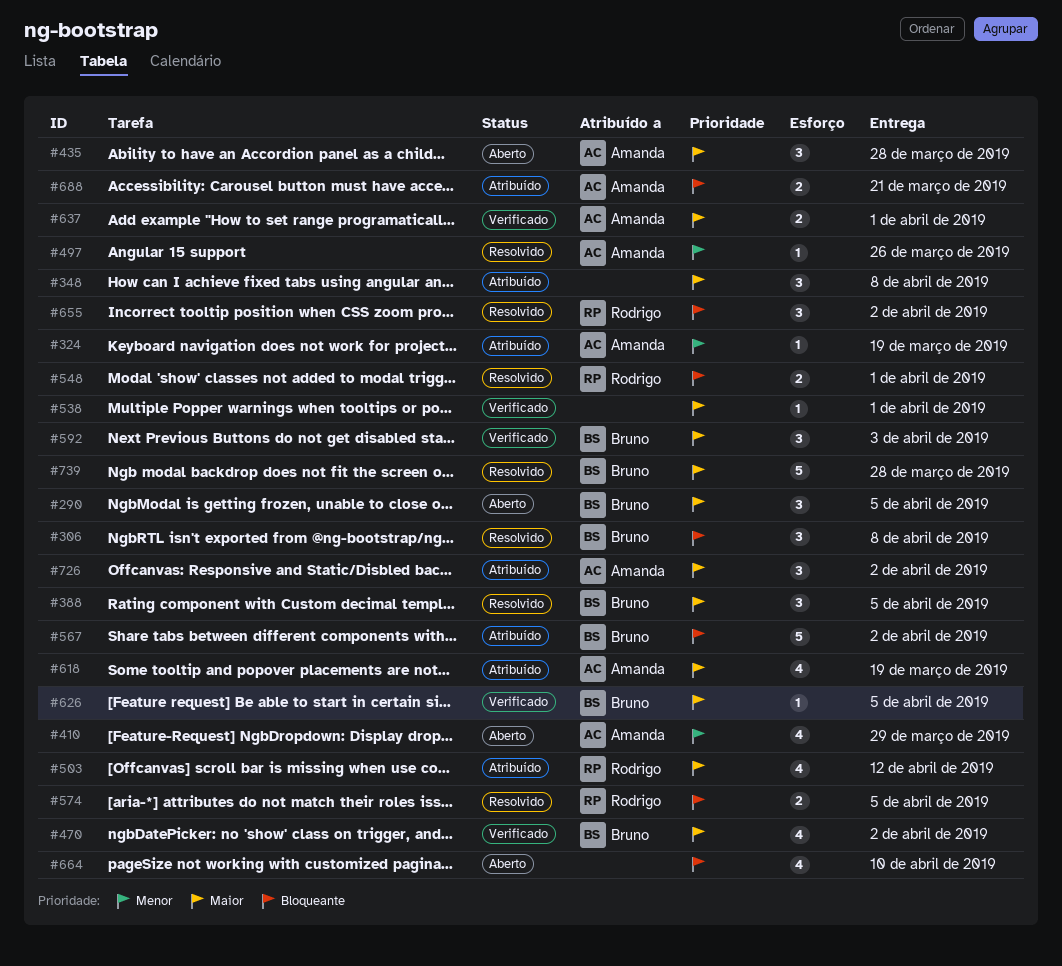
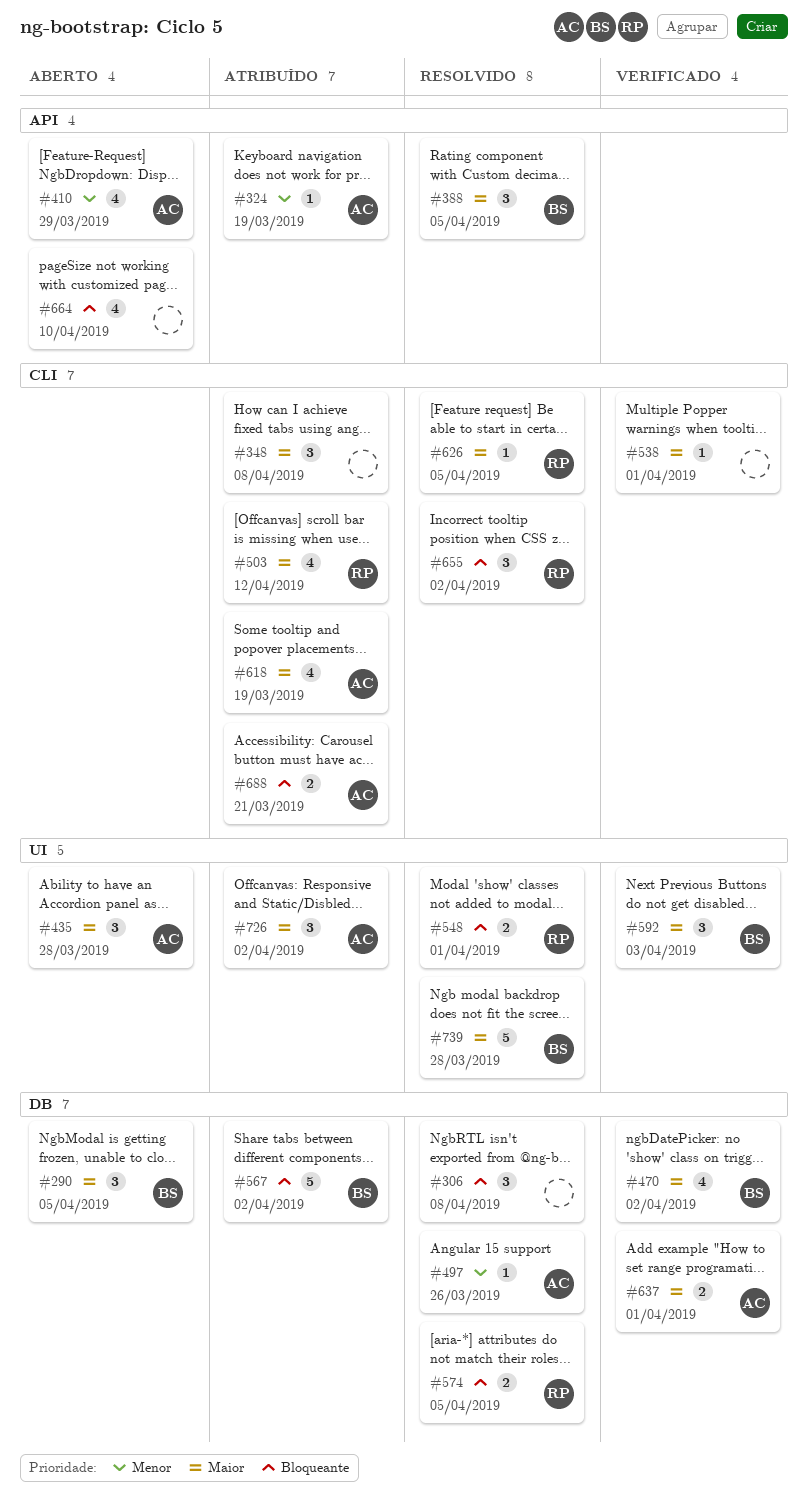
#306, owner: Bruno -> none
#626, status: Verificado -> Resolvido
#626, owner: Bruno -> Rodrigo

